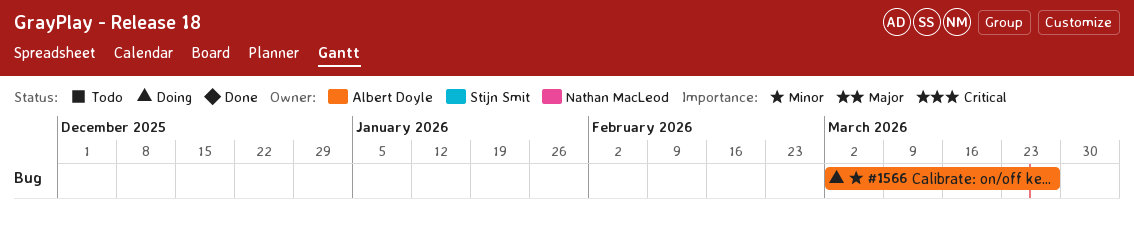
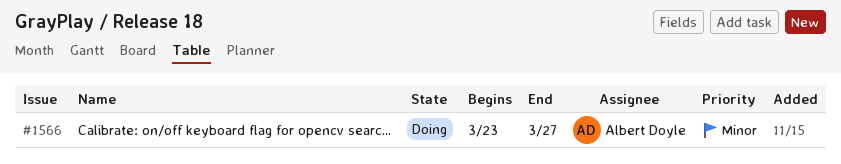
#1566, start: Mar 2 -> Mar 23

